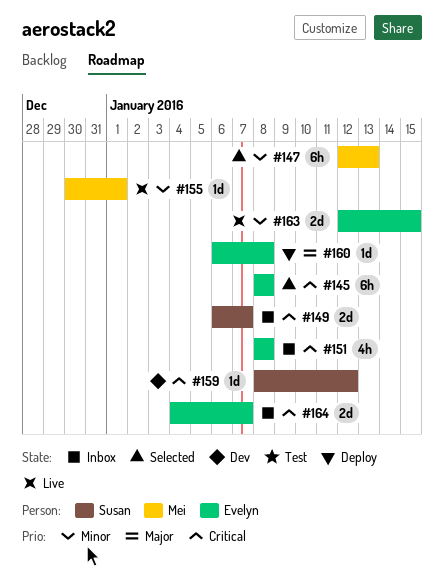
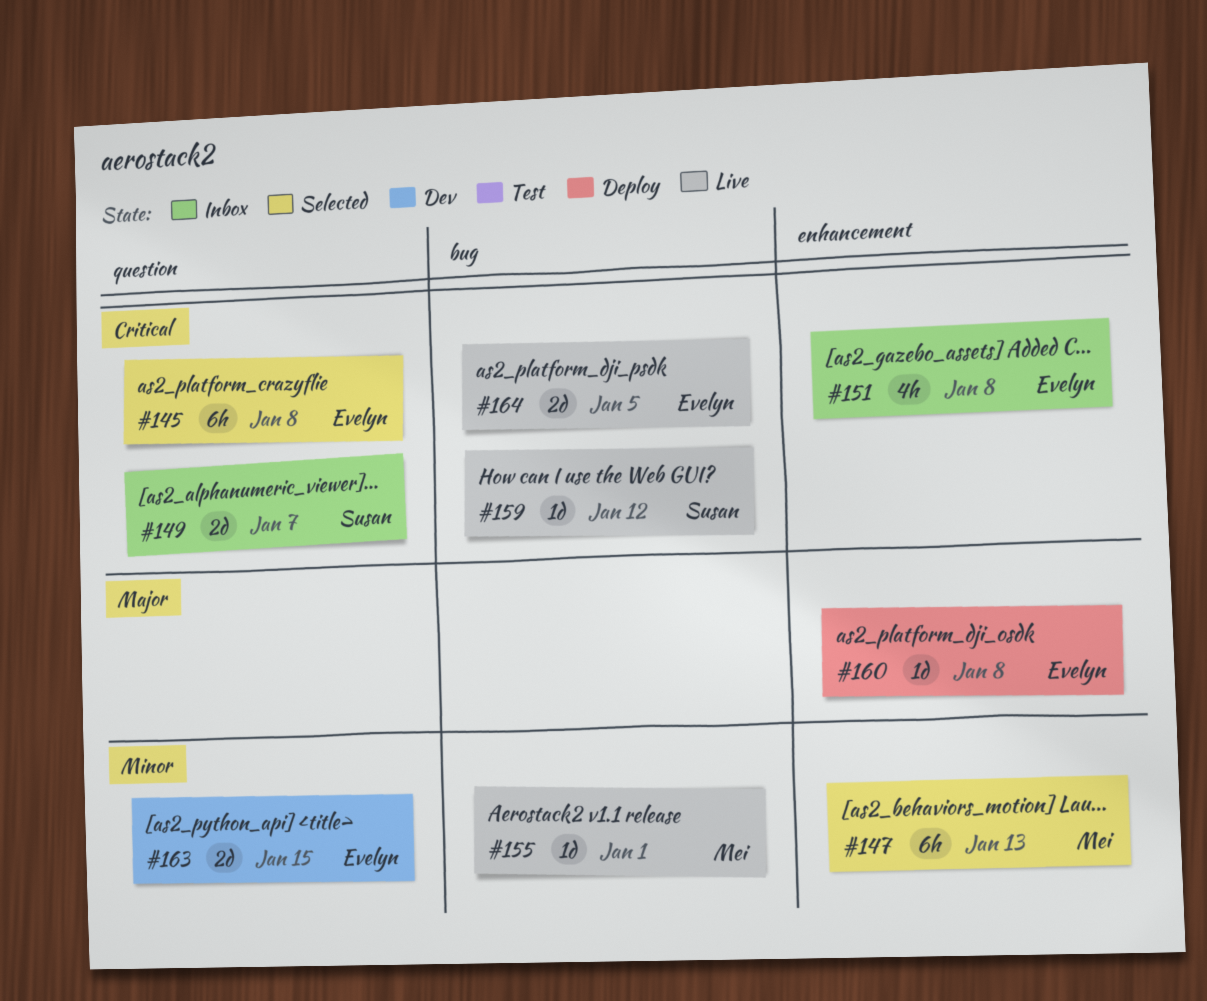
#159, status: Dev -> Live
#163, status: Live -> Dev
#164, status: Inbox -> Live
#164, due: Jan 7 -> Jan 5

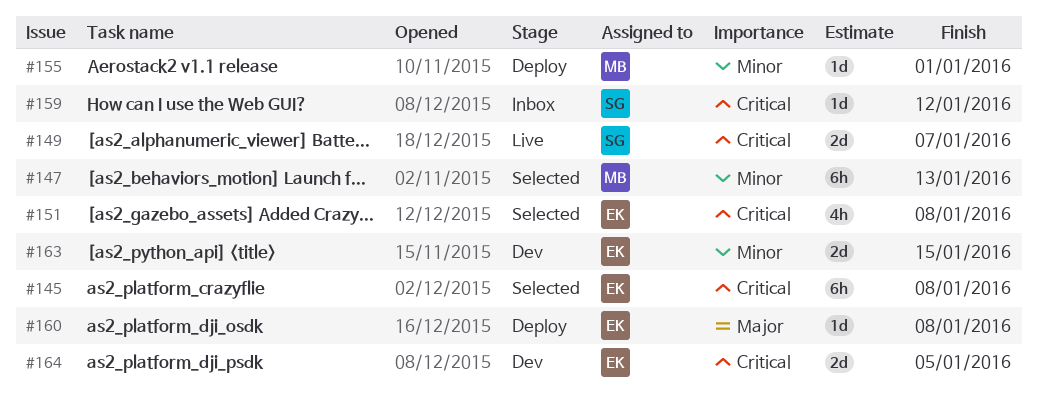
#149, status: Inbox -> Live
#151, status: Inbox -> Selected
#155, status: Live -> Deploy
#159, status: Live -> Inbox
#164, status: Live -> Dev

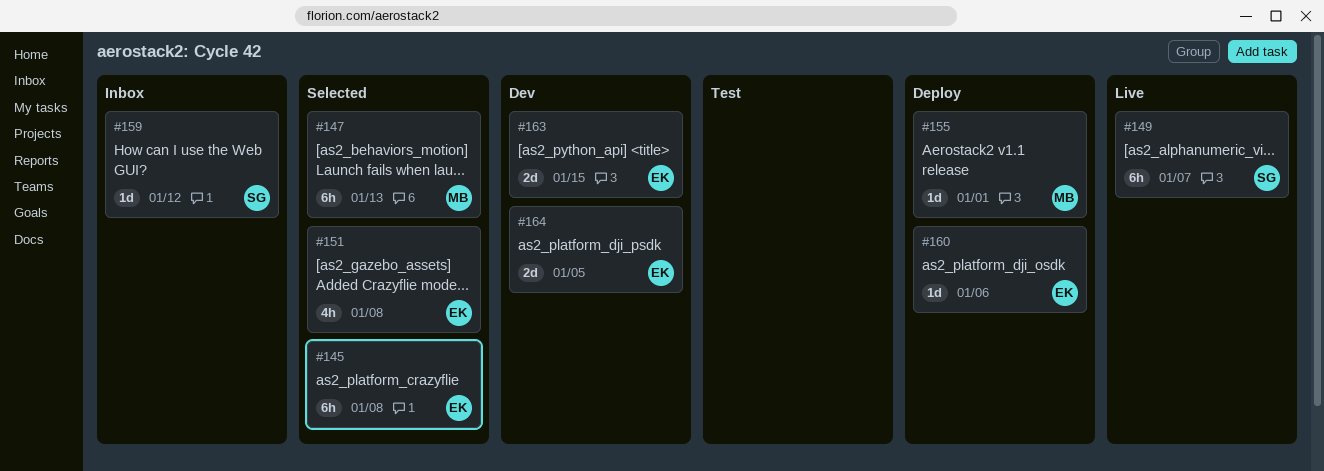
#149, estimate: 2d -> 6h
#160, due: Jan 8 -> Jan 6

